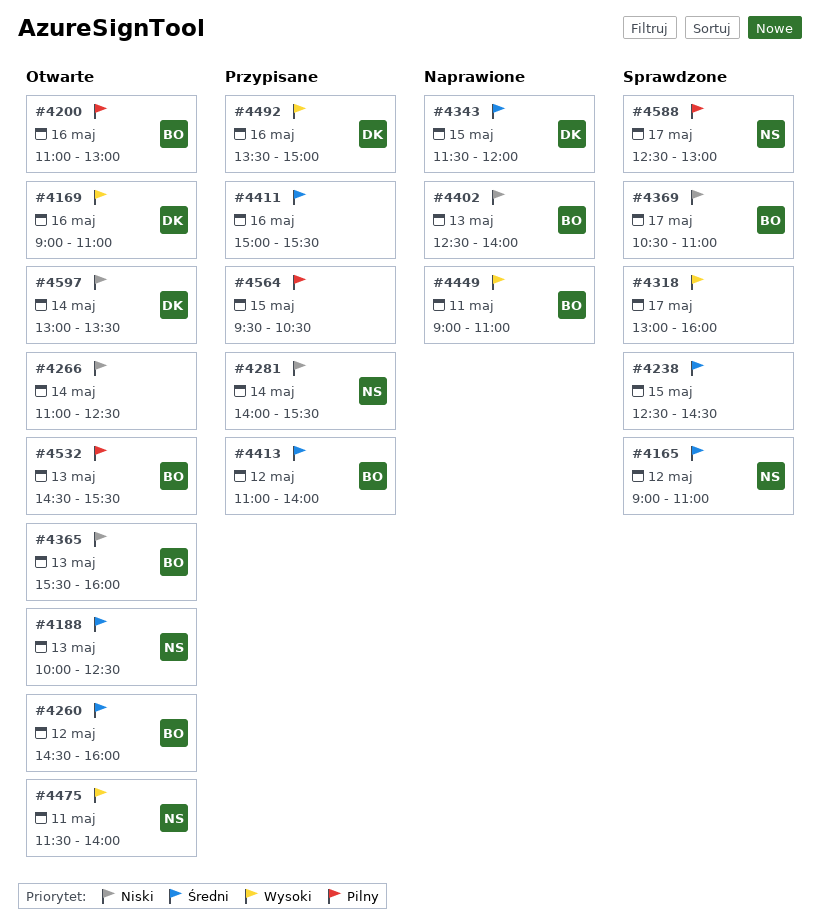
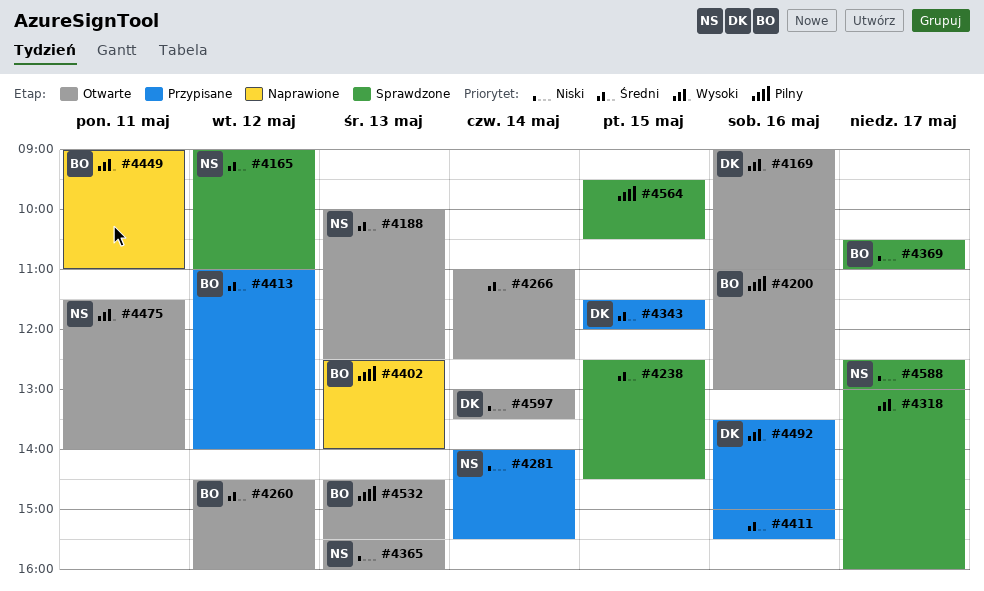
#4266, priority: Niski -> Średni
#4343, status: Naprawione -> Przypisane
#4365, owner: BO -> NS
#4402, priority: Niski -> Pilny
#4564, status: Przypisane -> Sprawdzone
#4588, priority: Pilny -> Niski

